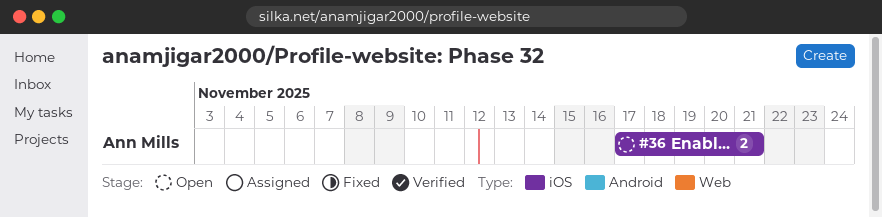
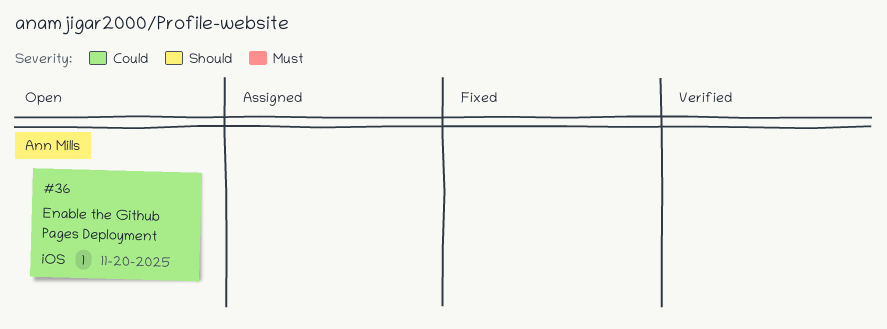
#36, estimate: 2 -> 1
#36, due: Nov 21 -> Nov 20

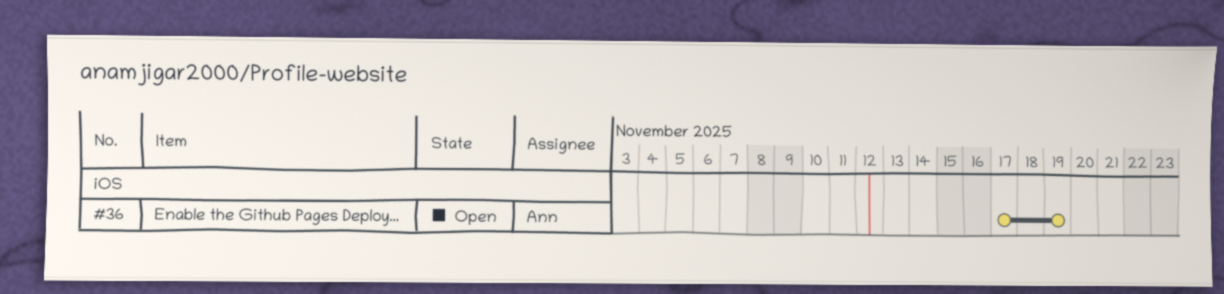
#36, due: Nov 20 -> Nov 19

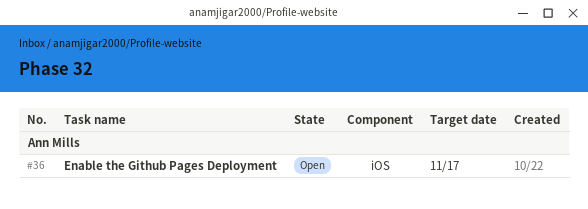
#36, due: Nov 19 -> Nov 17

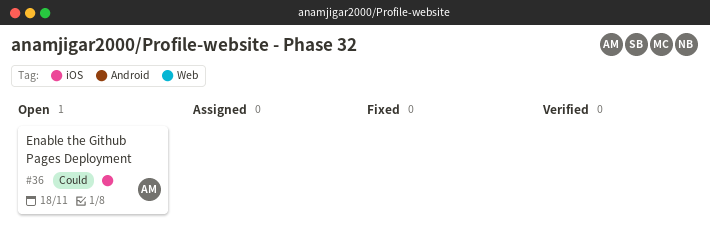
#36, due: Nov 17 -> Nov 18

